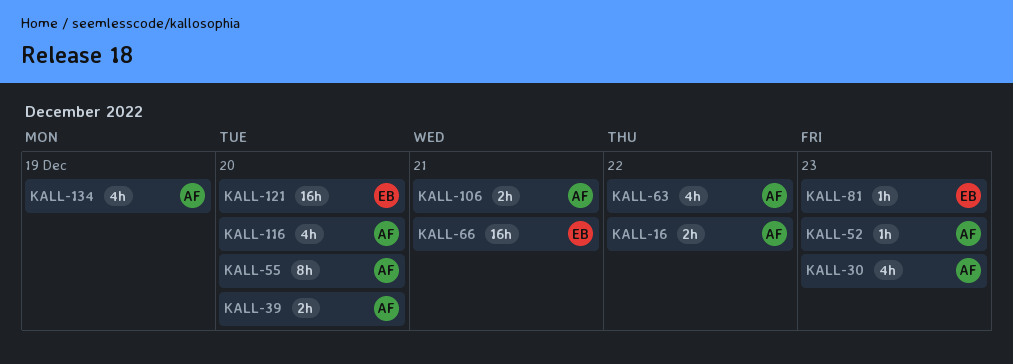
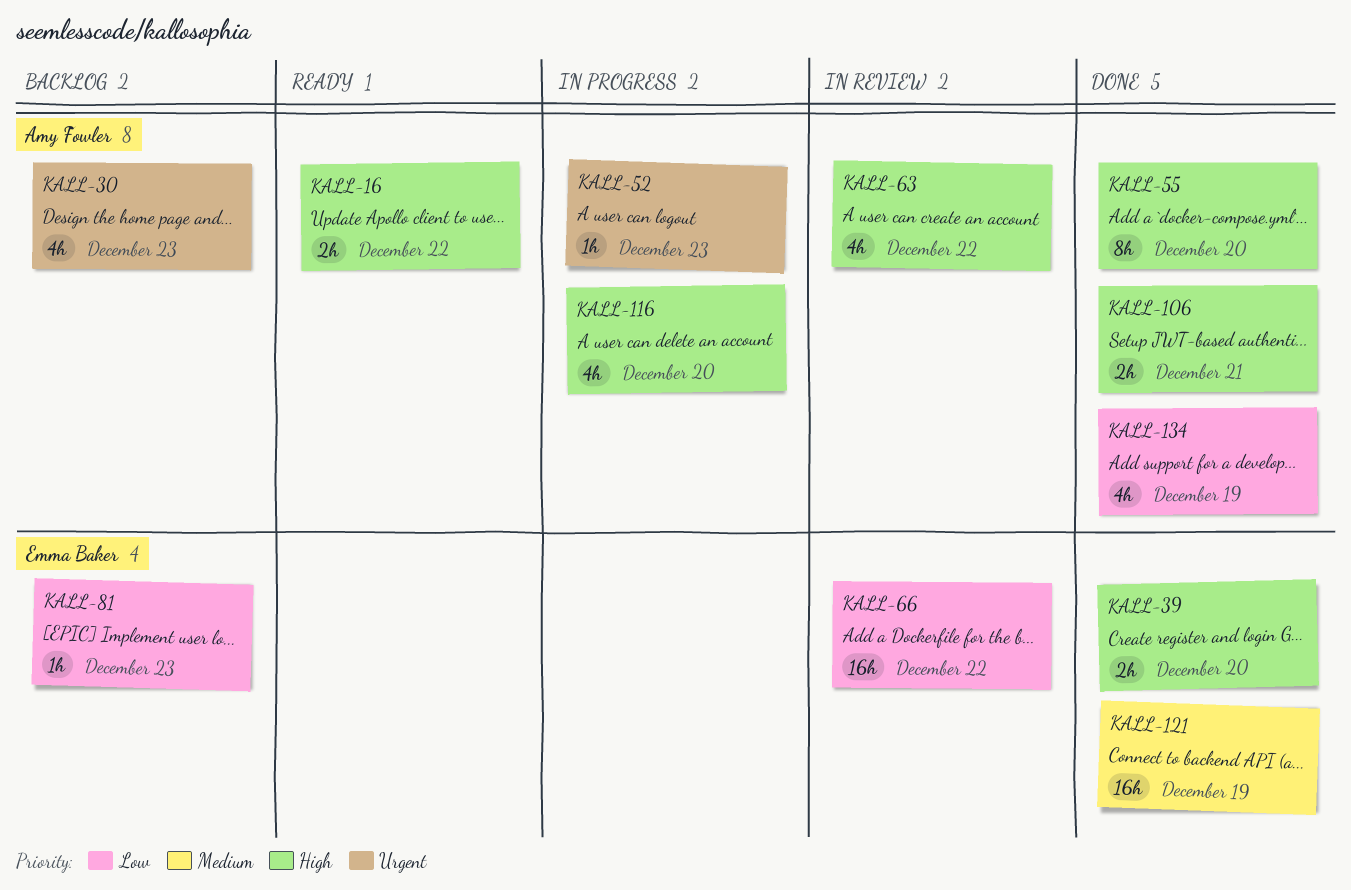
KALL-39, owner: Amy Fowler -> Emma Baker
KALL-66, due: Dec 21 -> Dec 22
KALL-121, due: Dec 20 -> Dec 19

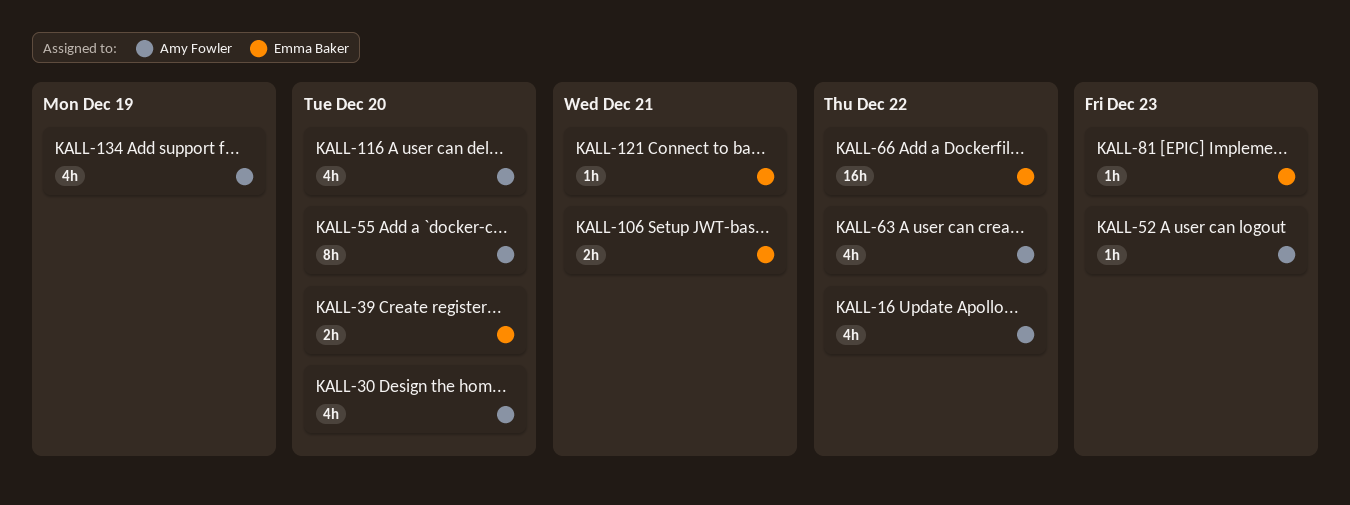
KALL-16, estimate: 2h -> 4h
KALL-30, due: Dec 23 -> Dec 20
KALL-106, owner: Amy Fowler -> Emma Baker
KALL-121, estimate: 16h -> 1h
KALL-121, due: Dec 19 -> Dec 21

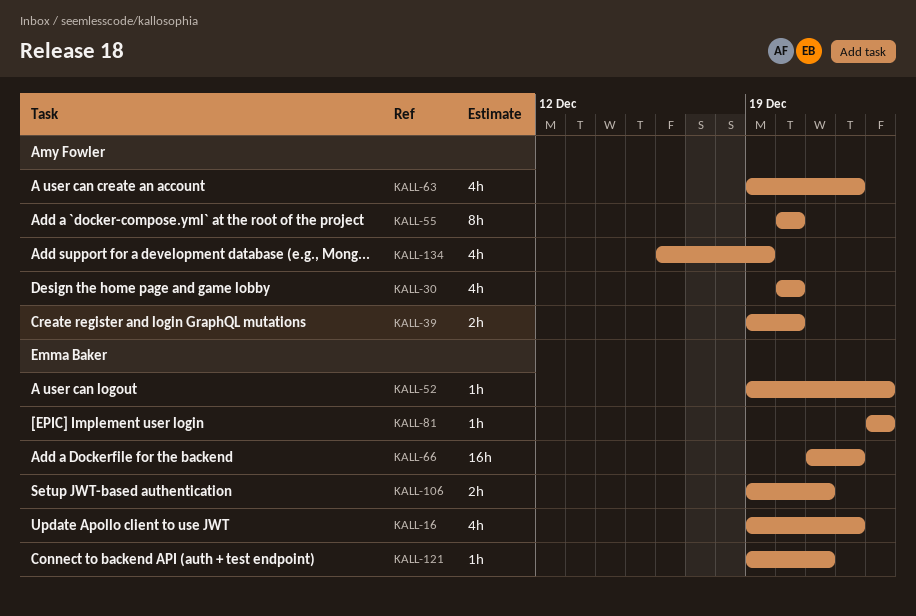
KALL-16, owner: Amy Fowler -> Emma Baker
KALL-39, owner: Emma Baker -> Amy Fowler
KALL-52, owner: Amy Fowler -> Emma Baker
KALL-116: present -> none

